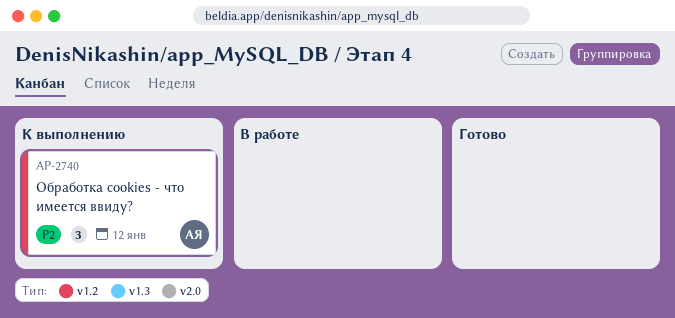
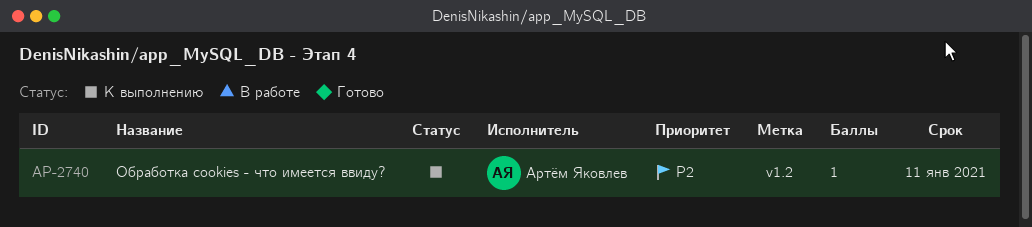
AP-2740, estimate: 3 -> 1
AP-2740, due: Jan 12 -> Jan 11

